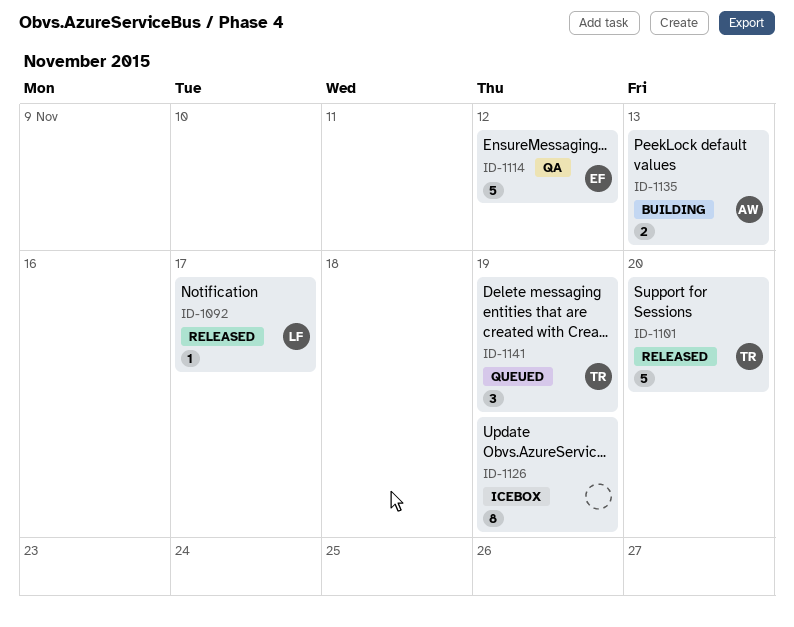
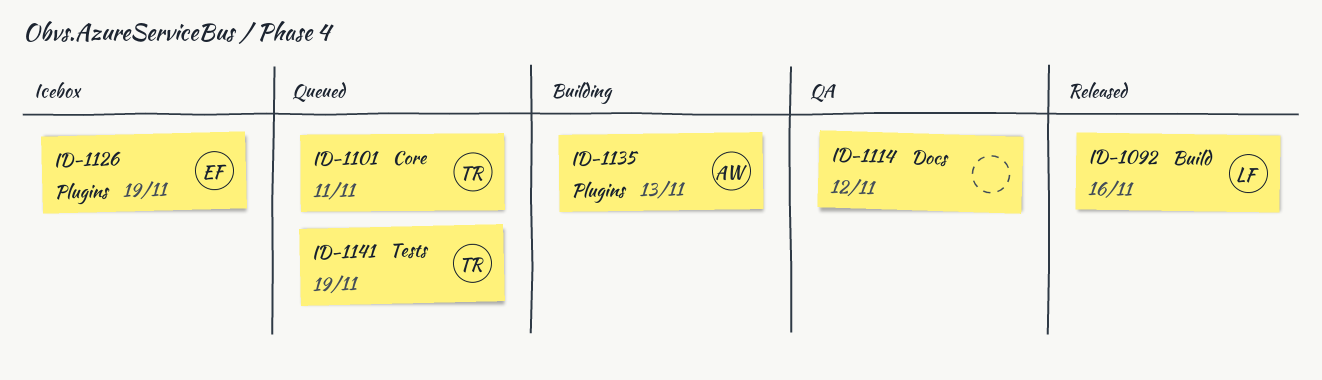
ID-1092, due: Nov 17 -> Nov 16
ID-1101, status: Released -> Queued
ID-1101, due: Nov 20 -> Nov 11
ID-1114, owner: EF -> none
ID-1126, owner: none -> EF

